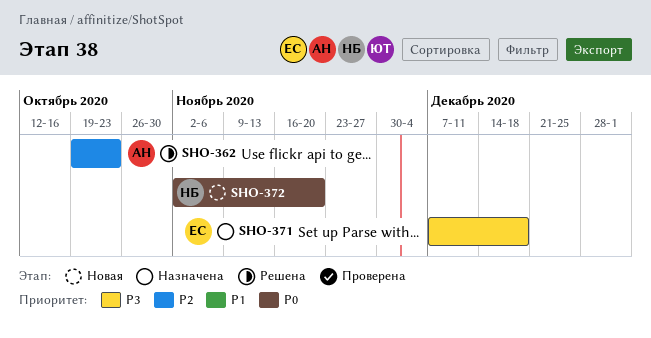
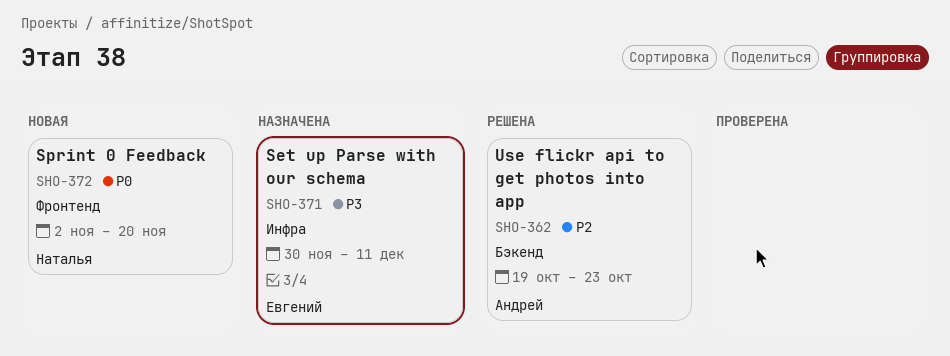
SHO-371, start: Dec 7 -> Nov 30
SHO-371, due: Dec 18 -> Dec 11

